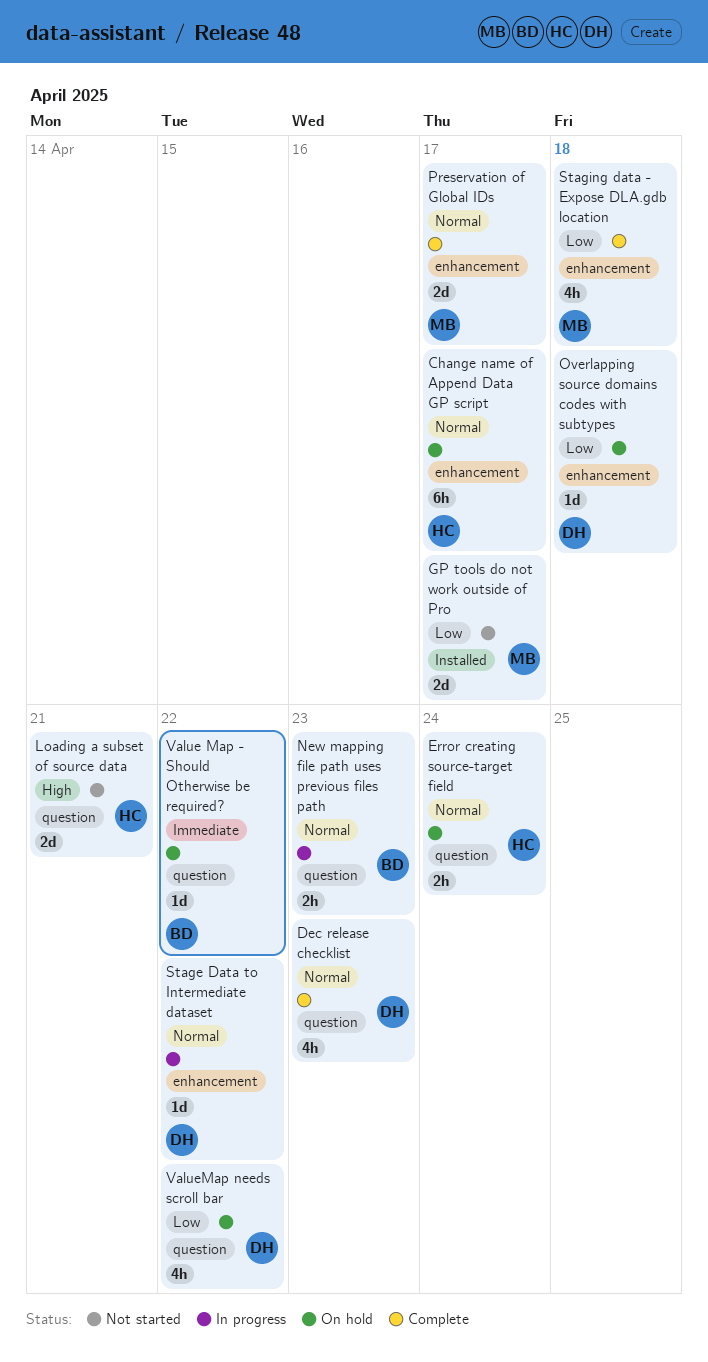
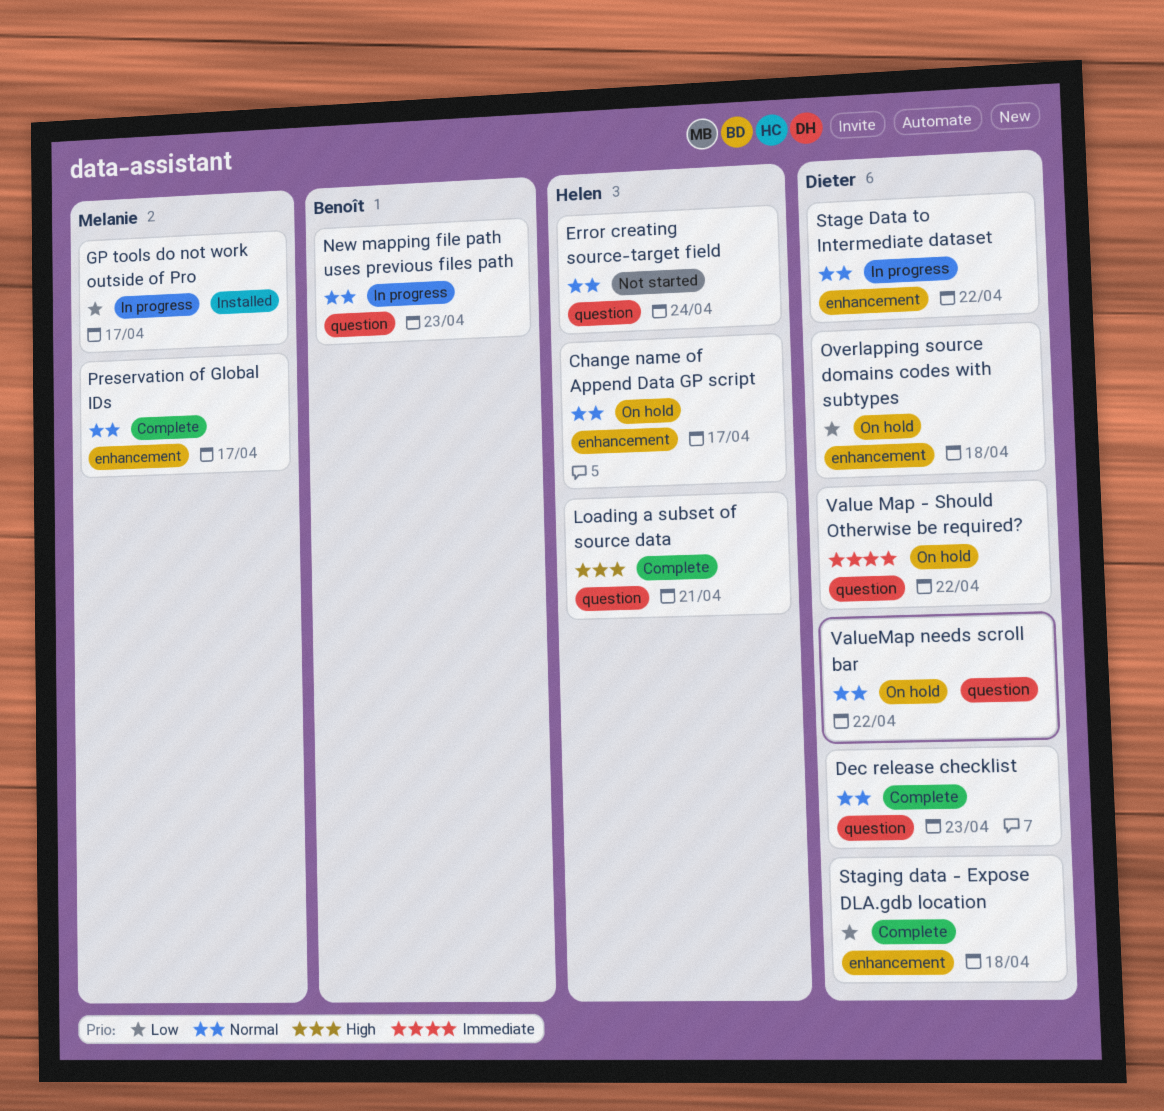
Error creating source-target field, status: On hold -> Not started
GP tools do not work outside of Pro, status: Not started -> In progress
Loading a subset of source data, status: Not started -> Complete
Staging data - Expose DLA.gdb location, owner: Melanie -> Dieter
Value Map - Should Otherwise be required?, owner: Benoît -> Dieter
ValueMap needs scroll bar, priority: Low -> Normal

